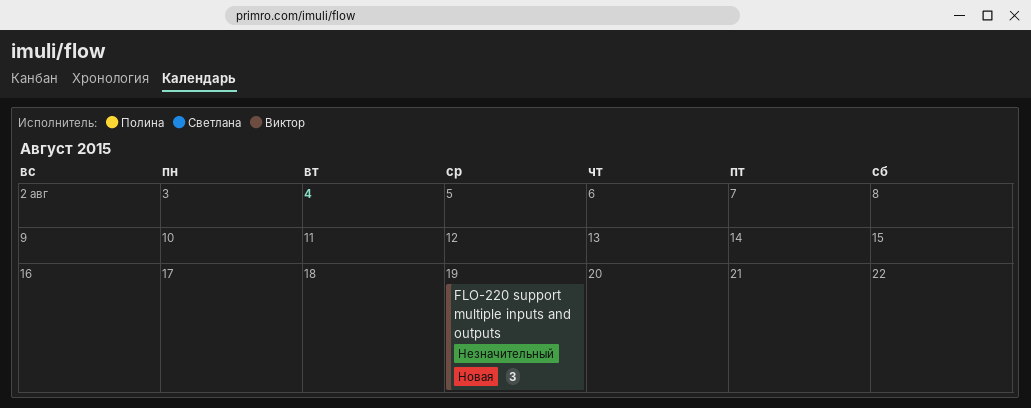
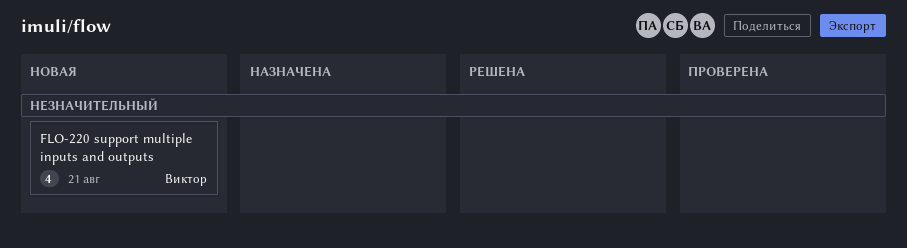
FLO-220, estimate: 3 -> 4
FLO-220, due: Aug 19 -> Aug 21

